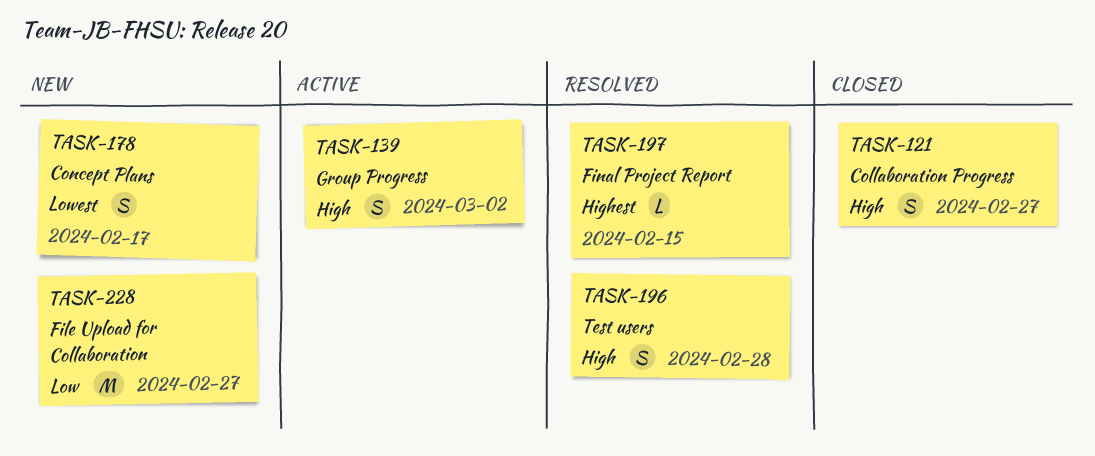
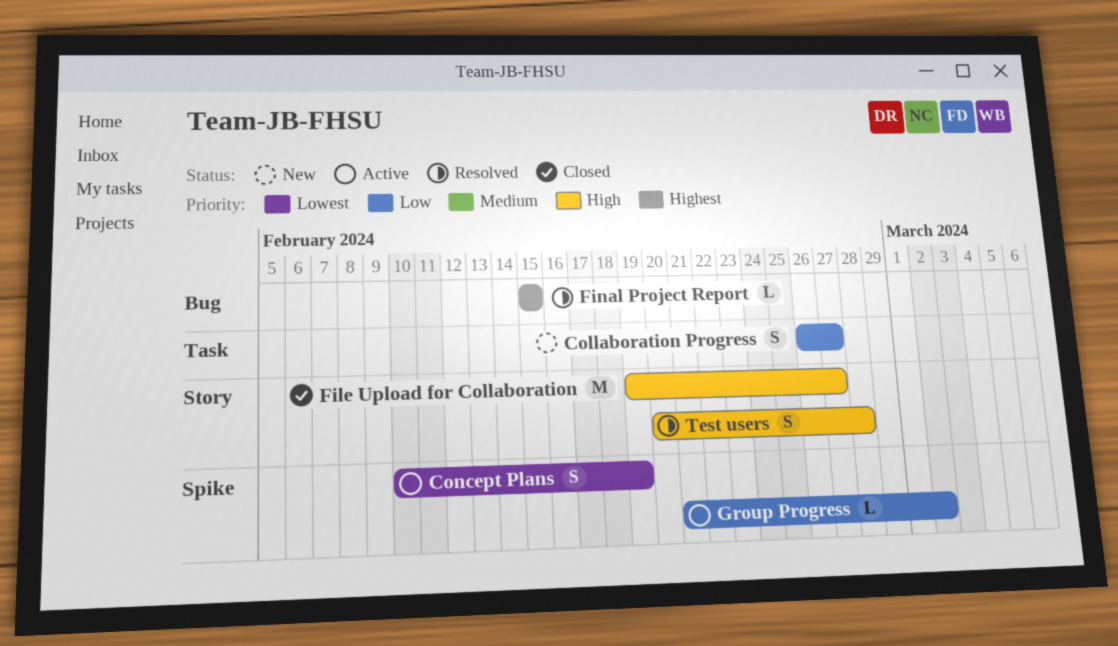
Collaboration Progress, status: Closed -> New
Collaboration Progress, priority: High -> Low
Concept Plans, status: New -> Active
Concept Plans, due: Feb 17 -> Feb 19
File Upload for Collaboration, status: New -> Closed
File Upload for Collaboration, priority: Low -> High
Group Progress, priority: High -> Low
Group Progress, estimate: S -> L

